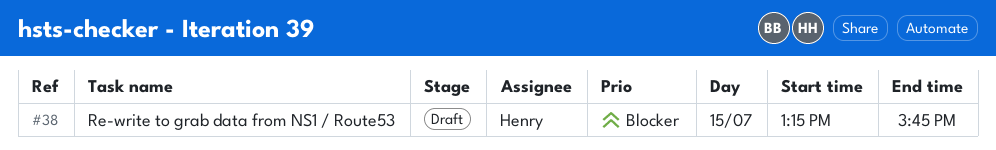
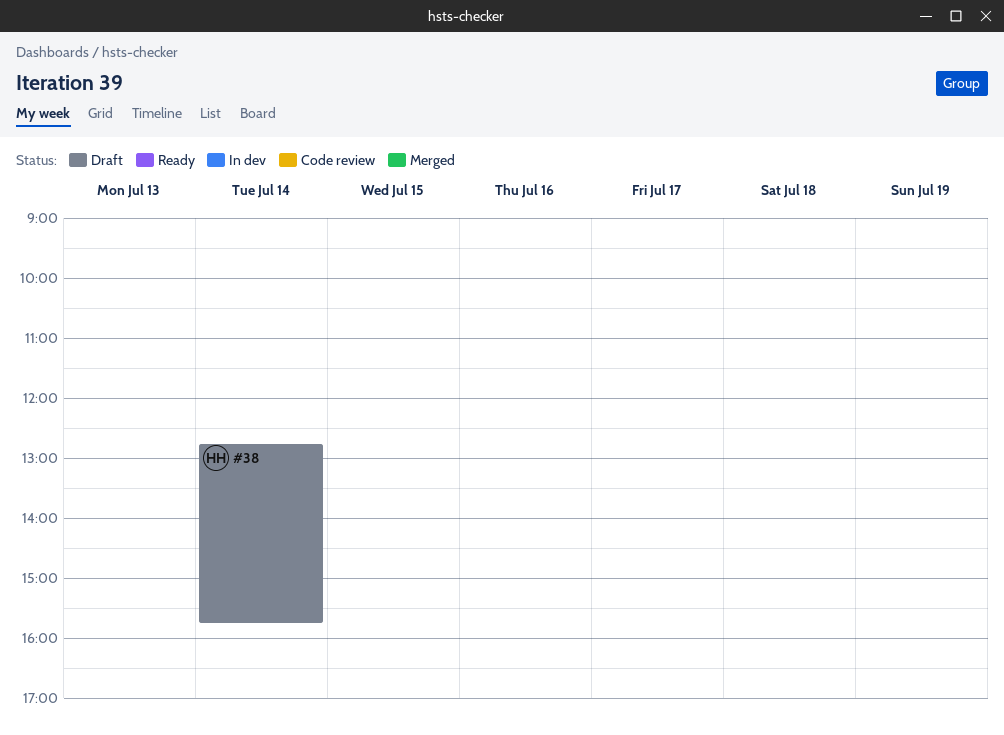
#38, day: Jul 15 -> Jul 14
#38, begins: 13:15 -> 12:45

